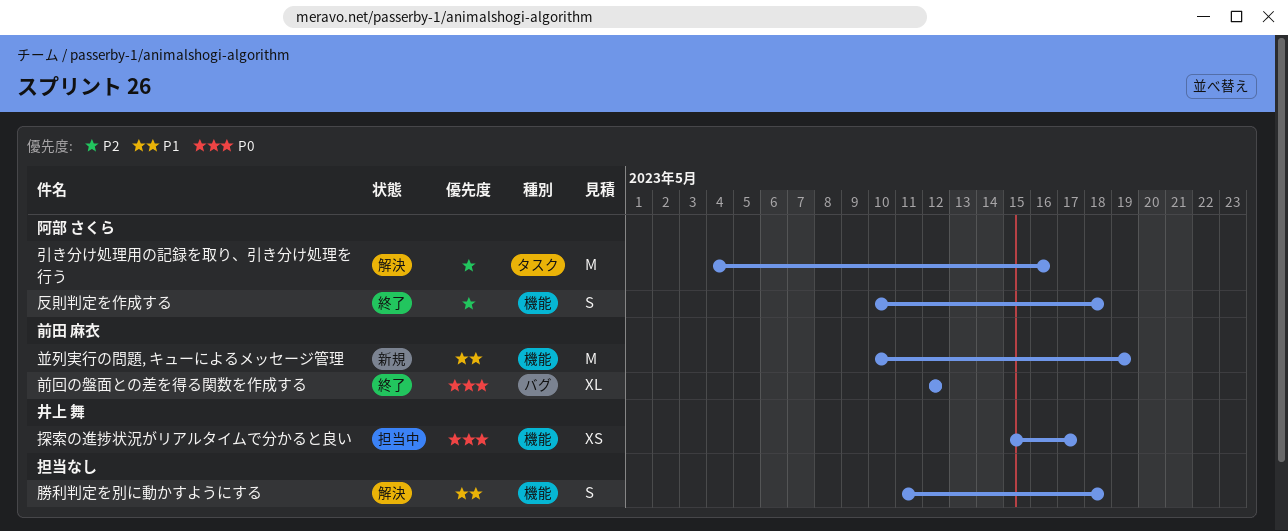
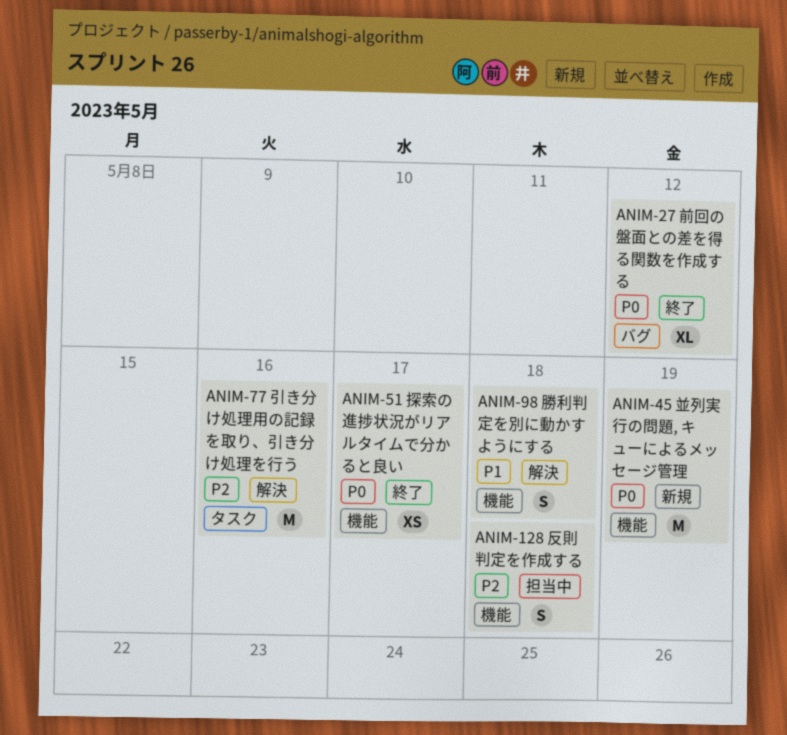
並列実行の問題, キューによるメッセージ管理, priority: P1 -> P0
反則判定を作成する, status: 終了 -> 担当中
探索の進捗状況がリアルタイムで分かると良い, status: 担当中 -> 終了

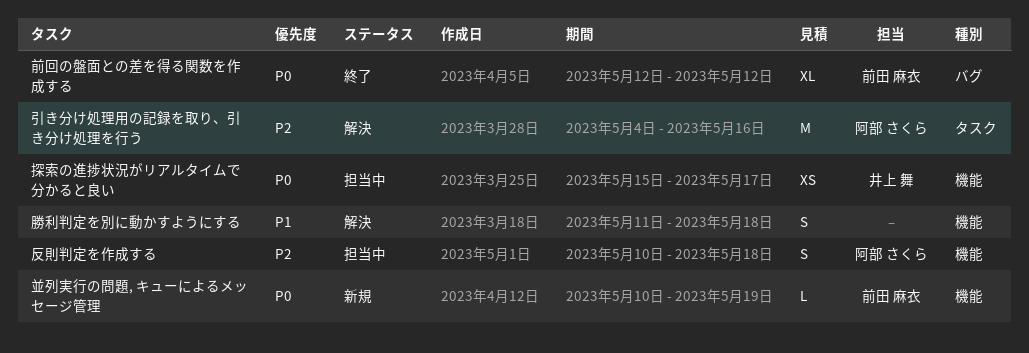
並列実行の問題, キューによるメッセージ管理, estimate: M -> L
探索の進捗状況がリアルタイムで分かると良い, status: 終了 -> 担当中

